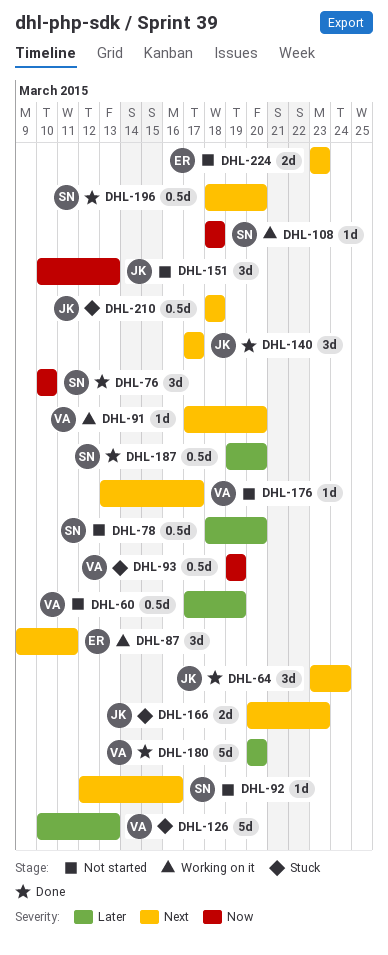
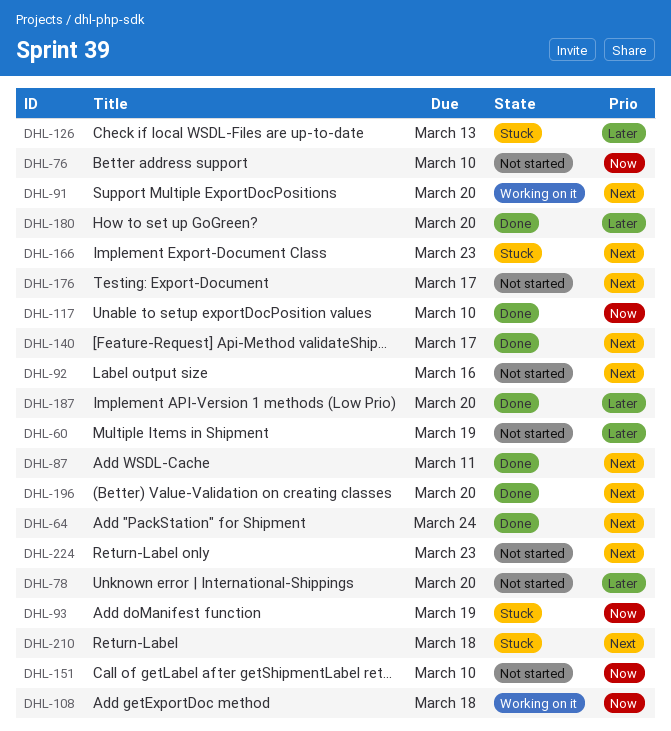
DHL-76, status: Done -> Not started
DHL-87, status: Working on it -> Done
DHL-117: none -> present
DHL-151, due: Mar 13 -> Mar 10

